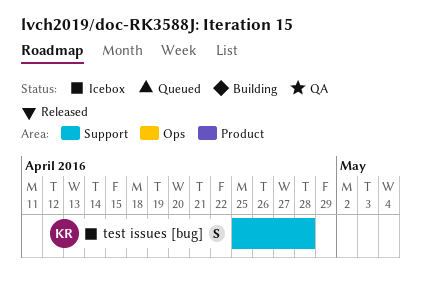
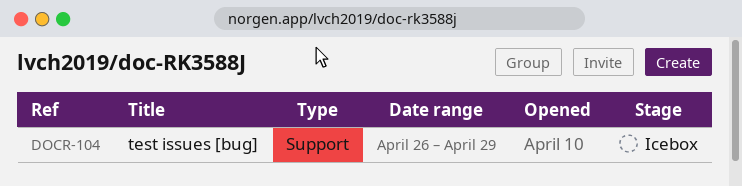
test issues [bug], start: Apr 25 -> Apr 26
test issues [bug], due: Apr 28 -> Apr 29

